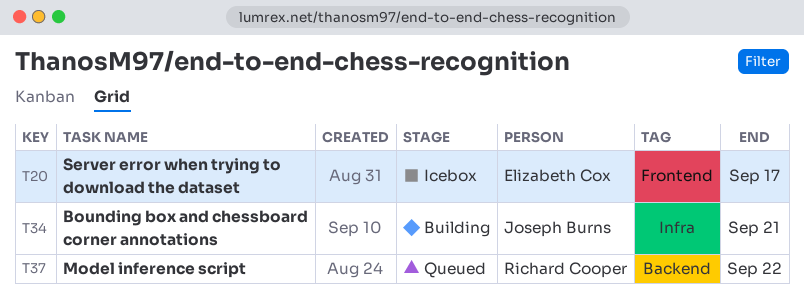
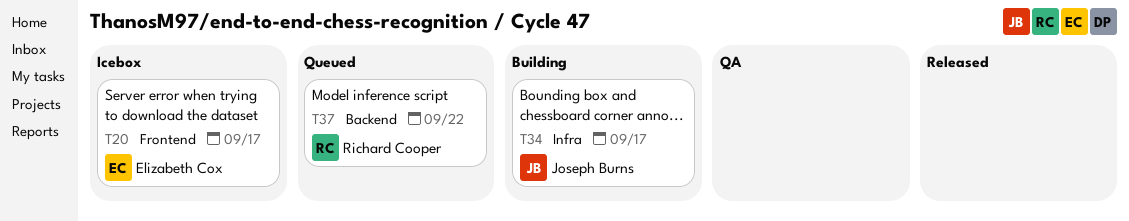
T34, due: Sep 21 -> Sep 17

